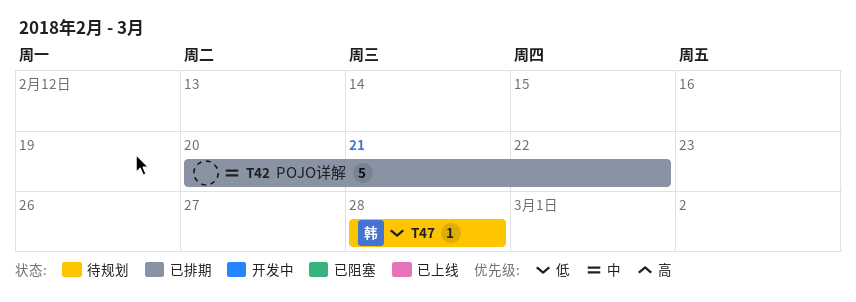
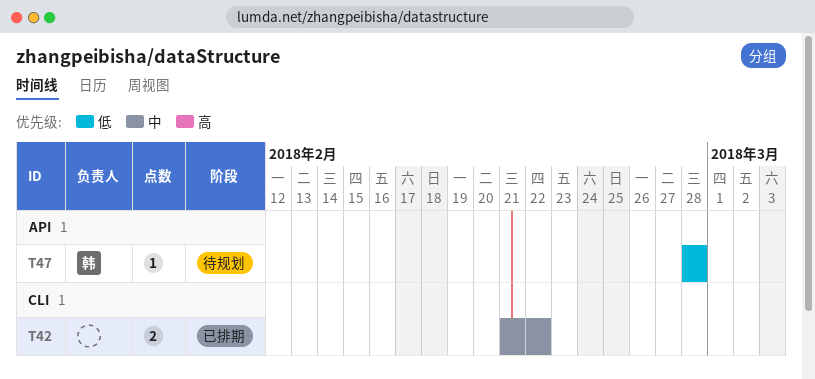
T42, estimate: 5 -> 2
T42, start: Feb 20 -> Feb 21

